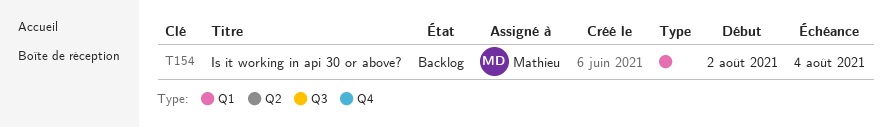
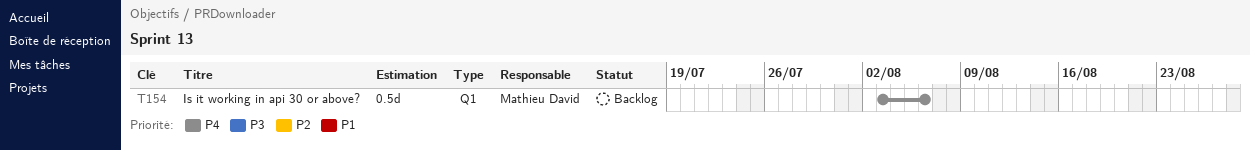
T154, start: Aug 2 -> Aug 3
T154, due: Aug 4 -> Aug 6

